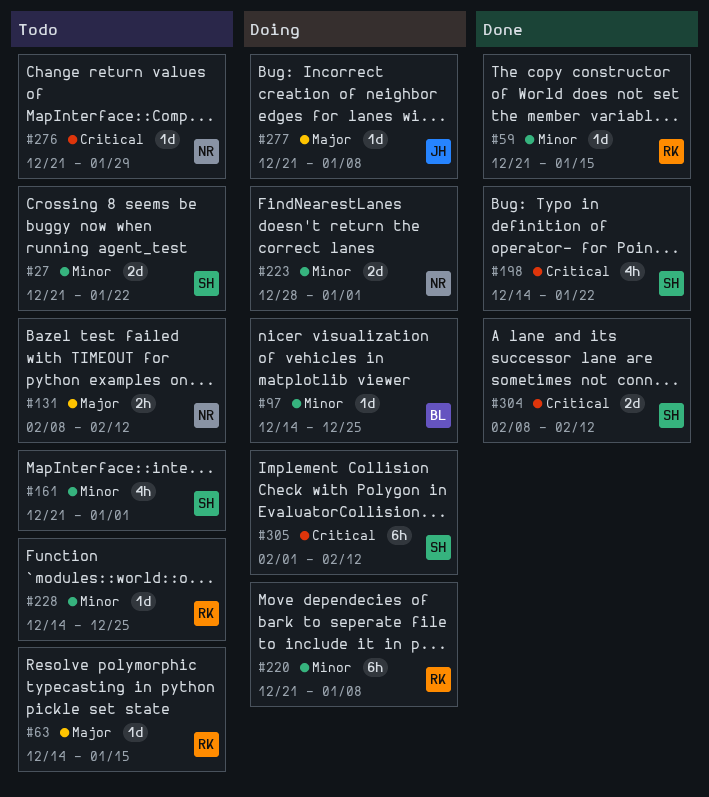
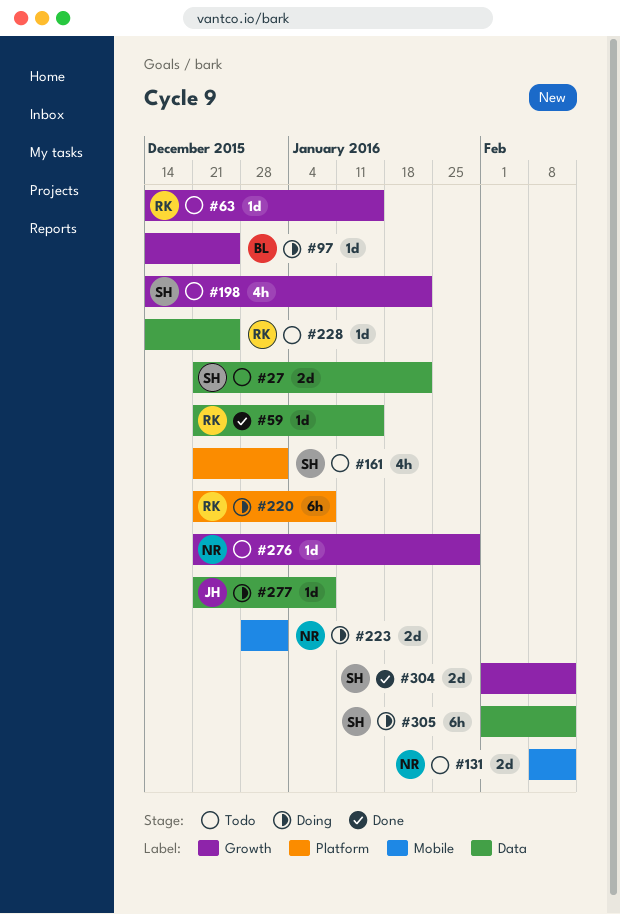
#131, estimate: 2h -> 2d
#198, status: Done -> Todo
#304, start: Feb 8 -> Feb 1

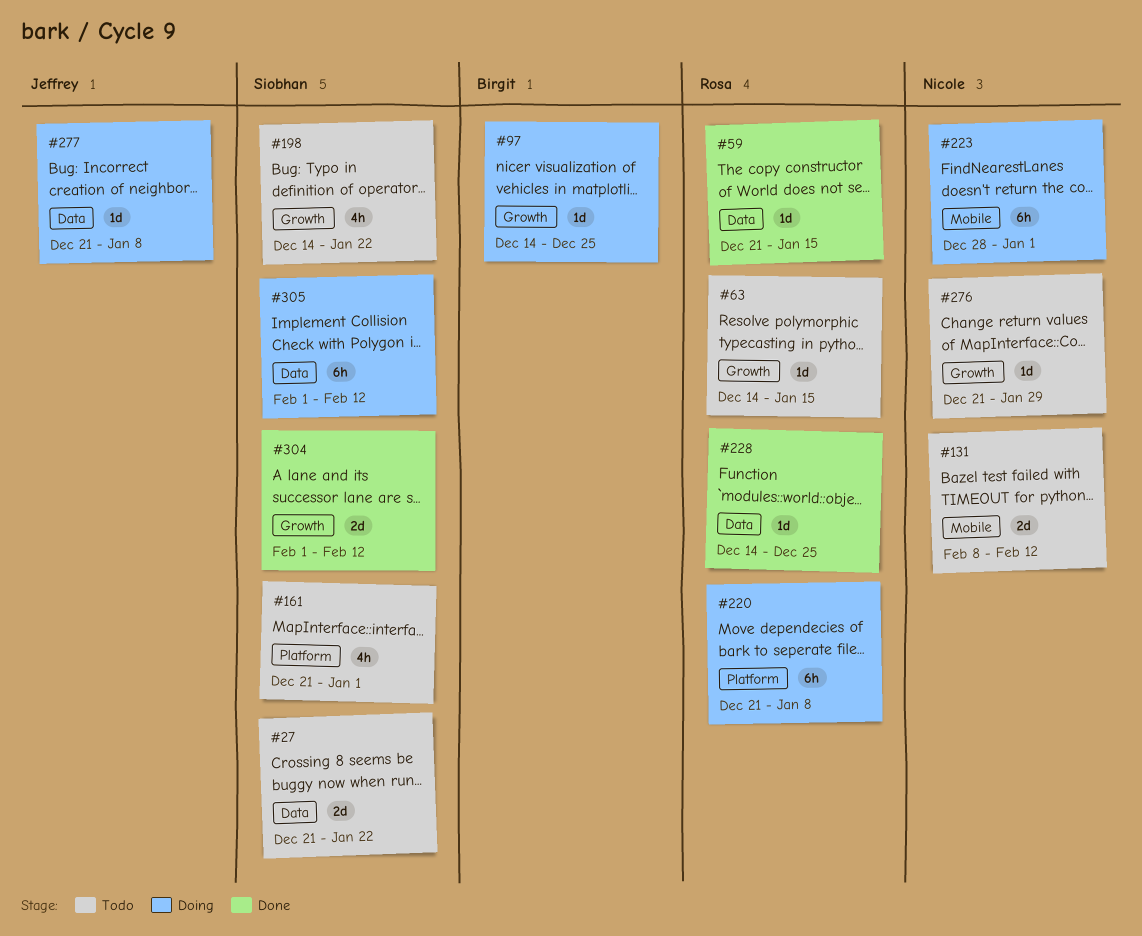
#223, estimate: 2d -> 6h
#228, status: Todo -> Done

